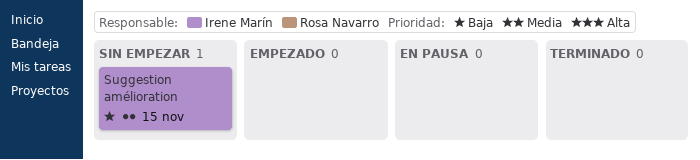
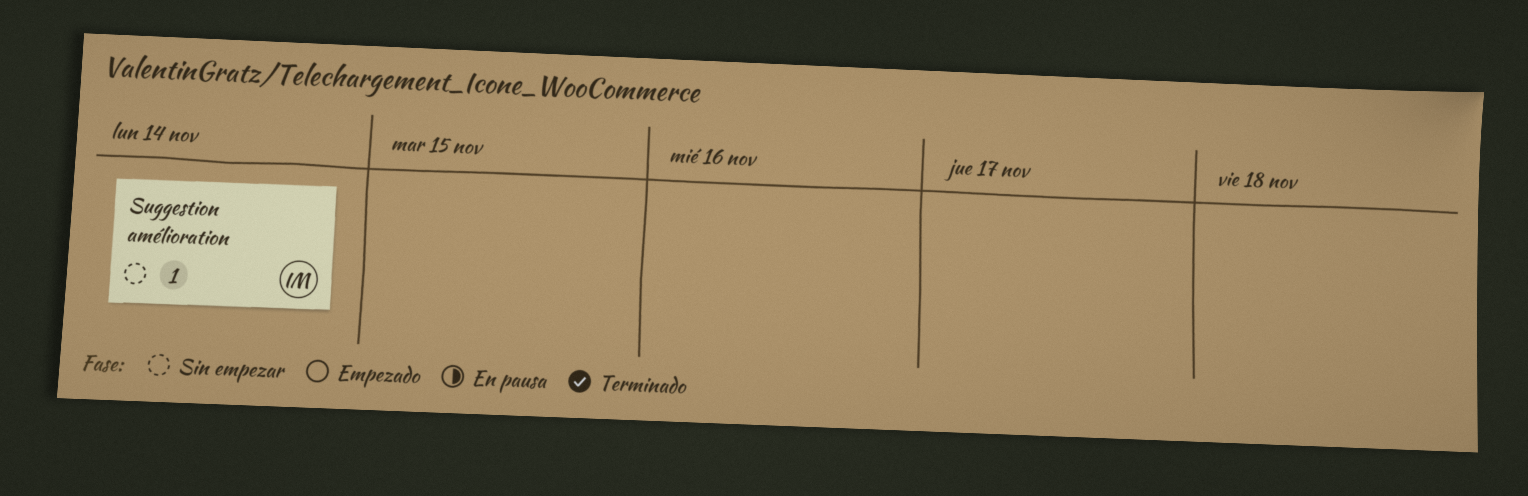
Suggestion amélioration, estimate: 2 -> 1
Suggestion amélioration, due: Nov 15 -> Nov 14

